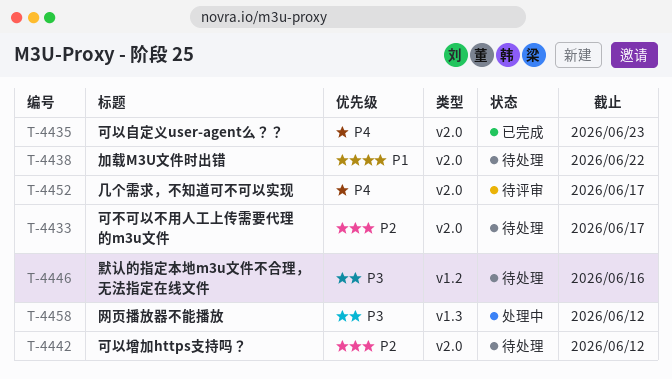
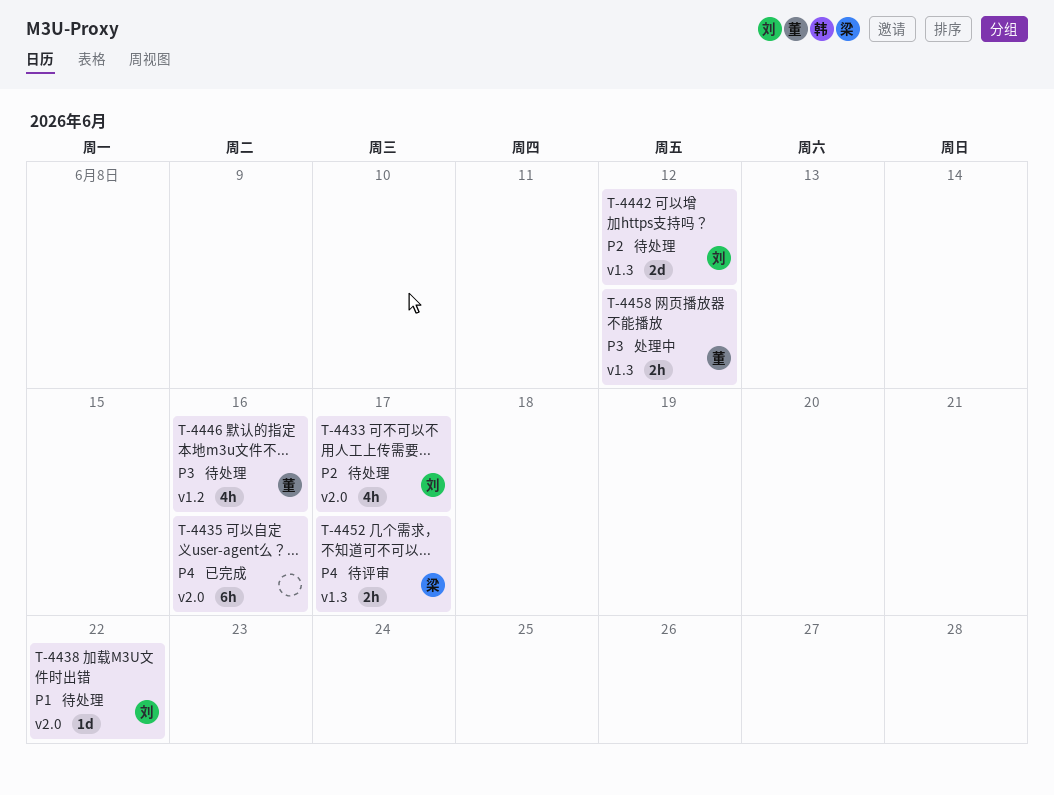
T-4435, due: Jun 23 -> Jun 16
T-4442, label: v2.0 -> v1.3
T-4452, label: v2.0 -> v1.3

